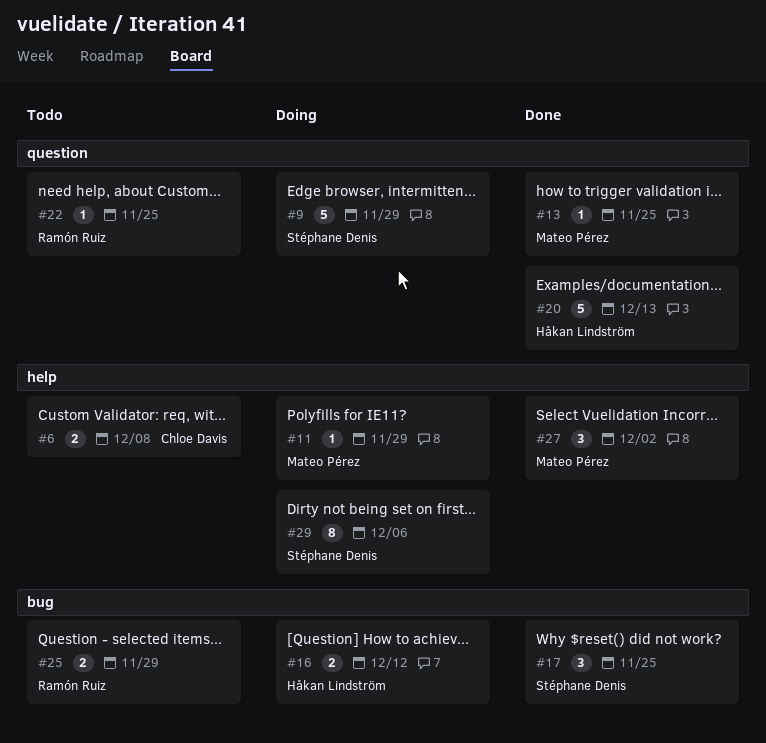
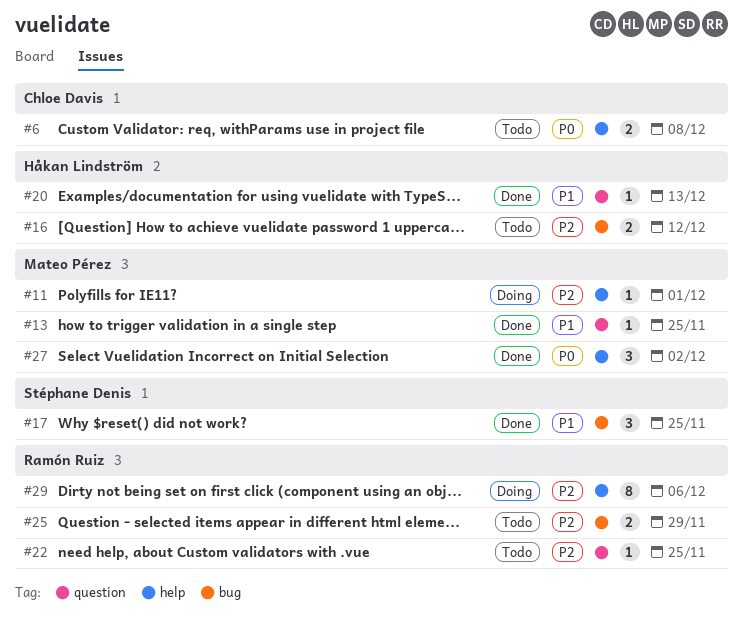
#9: present -> none
#11, due: Nov 29 -> Dec 1
#16, status: Doing -> Todo
#20, estimate: 5 -> 1
#29, owner: Stéphane Denis -> Ramón Ruiz

